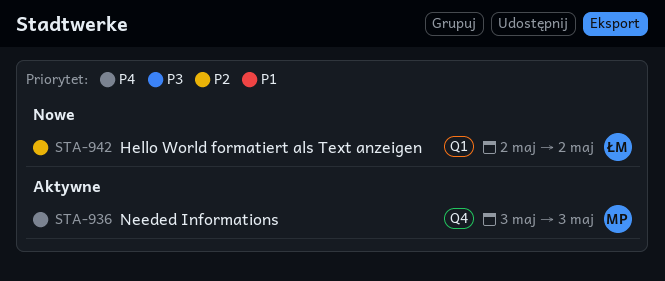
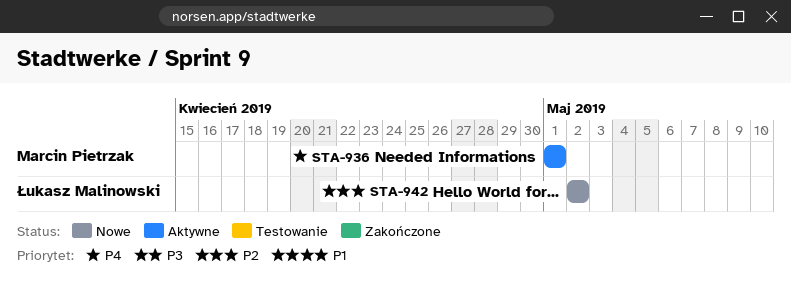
STA-936, start: May 3 -> May 1
STA-936, due: May 3 -> May 1

